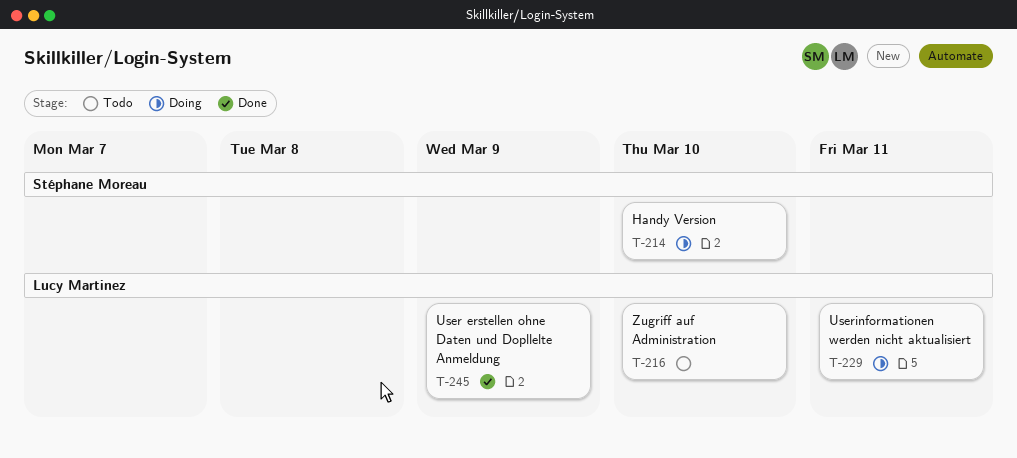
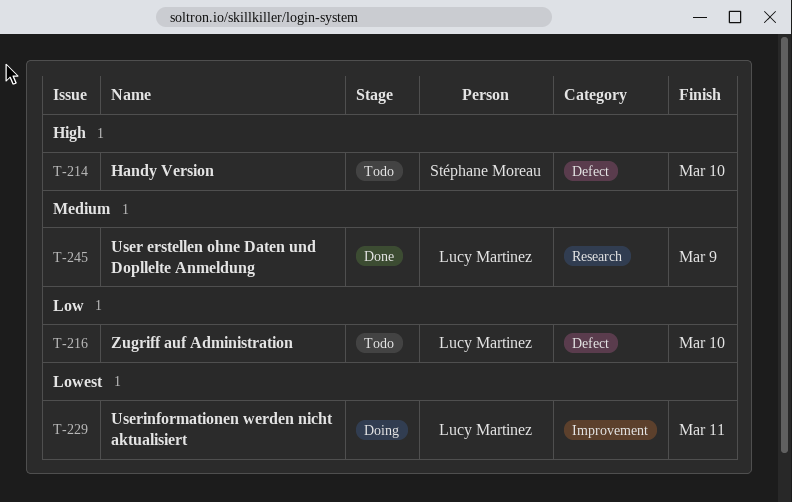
T-214, status: Doing -> Todo

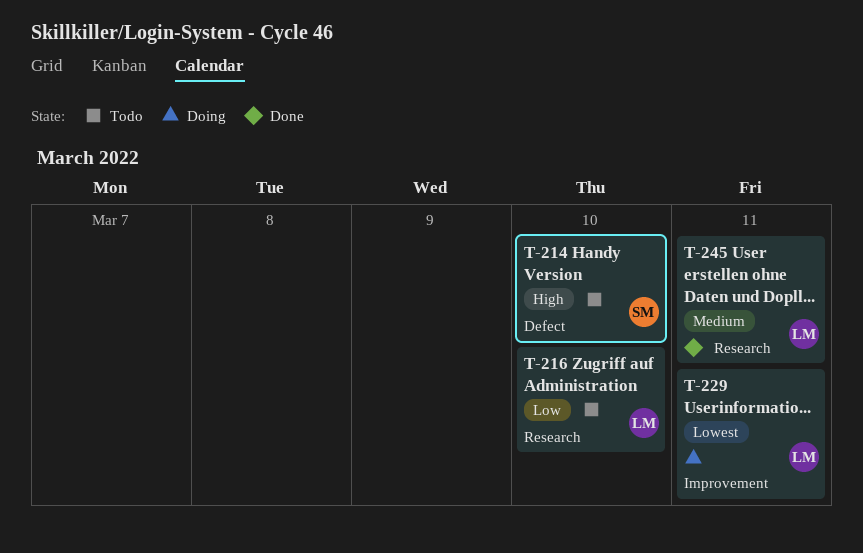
T-216, label: Defect -> Research
T-245, due: Mar 9 -> Mar 11

